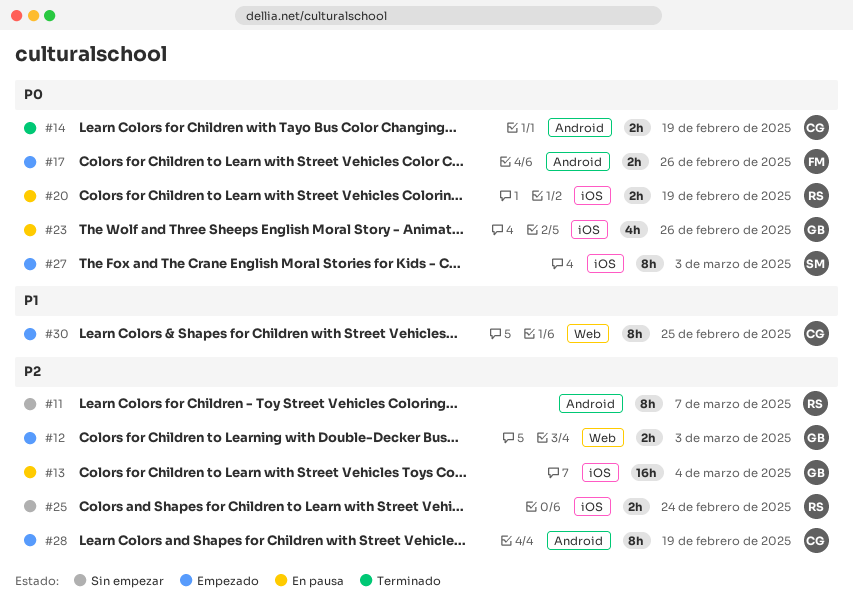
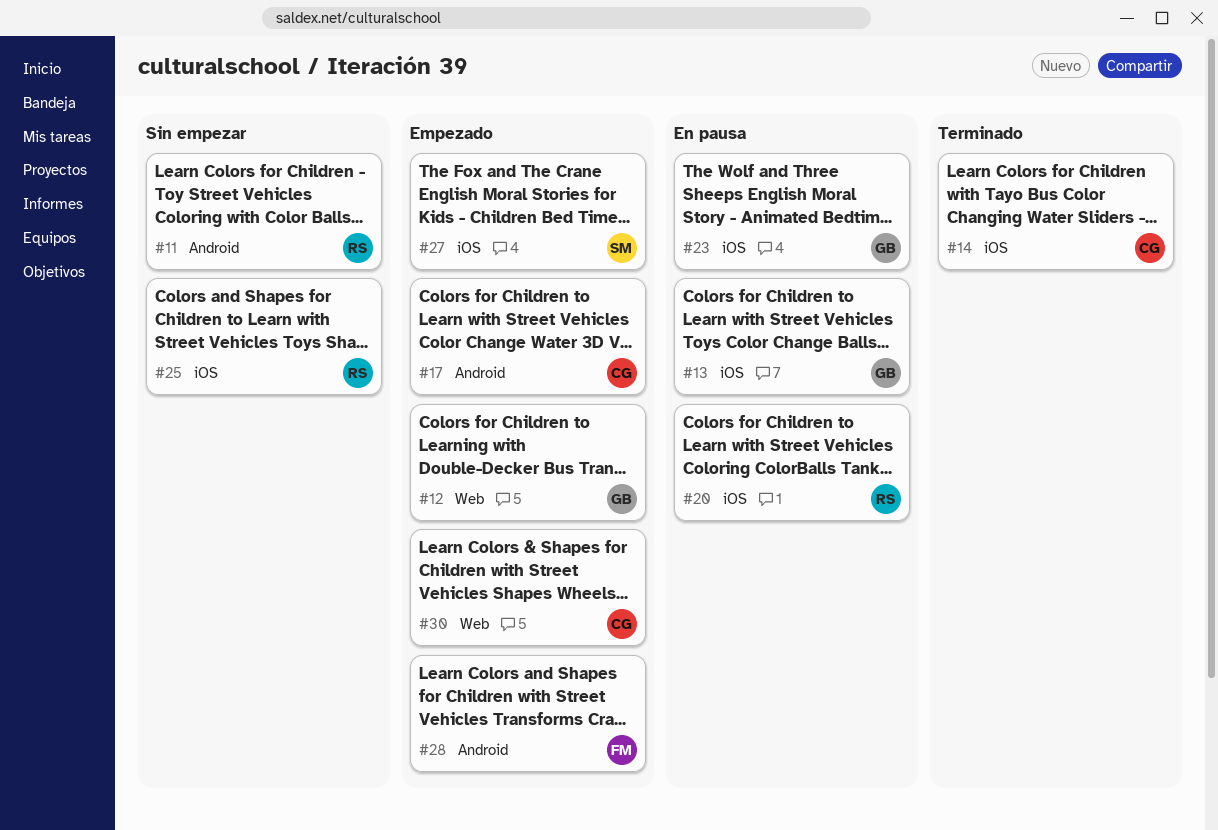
#14, label: Android -> iOS
#17, owner: FM -> CG
#28, owner: CG -> FM

